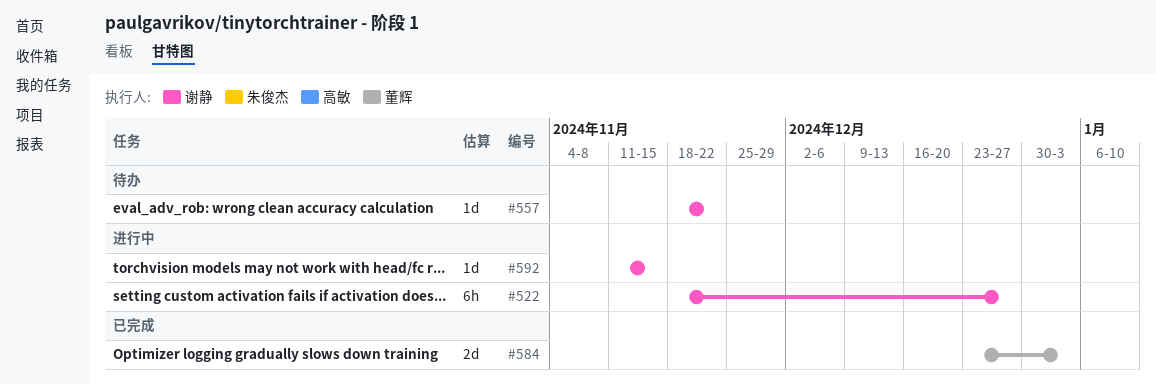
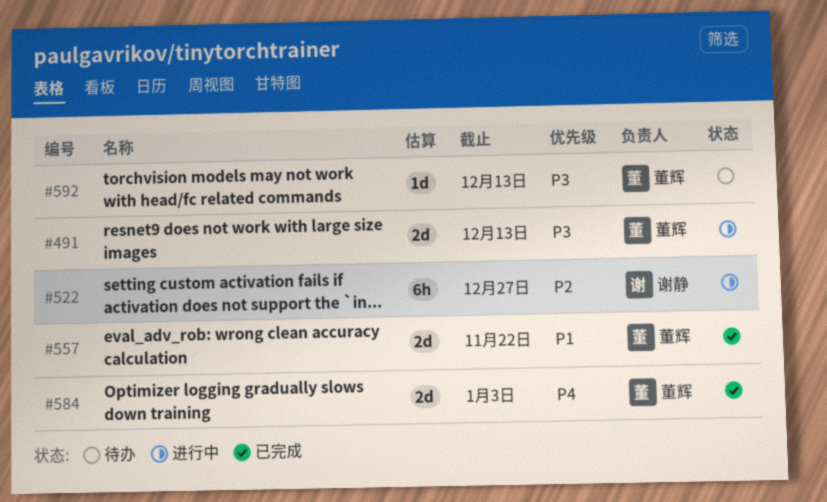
#491: none -> present
#557, status: 待办 -> 已完成
#557, owner: 谢静 -> 董辉
#557, estimate: 1d -> 2d
#592, status: 进行中 -> 待办
#592, owner: 谢静 -> 董辉
#592, due: Nov 15 -> Dec 13

